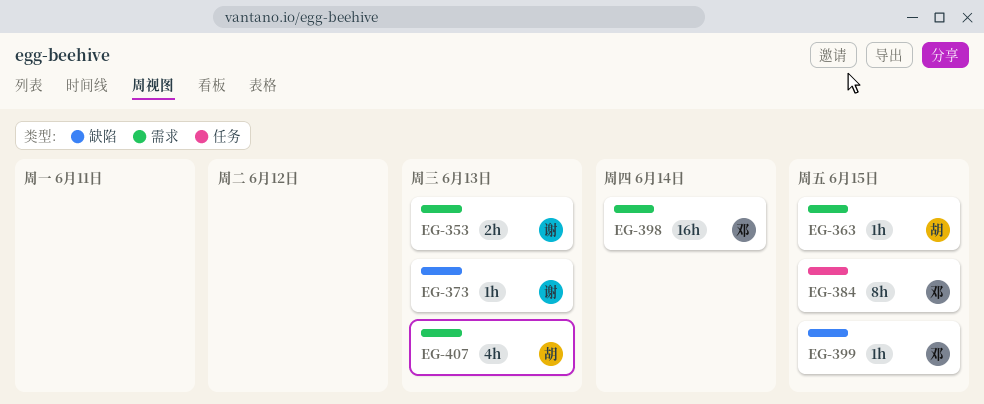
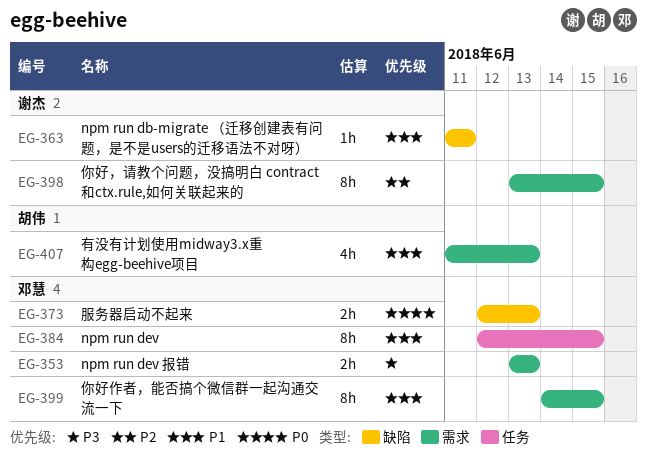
EG-353, owner: 谢杰 -> 邓慧
EG-363, owner: 胡伟 -> 谢杰
EG-363, label: 需求 -> 缺陷
EG-363, due: Jun 15 -> Jun 11
EG-373, owner: 谢杰 -> 邓慧
EG-373, estimate: 1h -> 2h
EG-398, owner: 邓慧 -> 谢杰
EG-398, estimate: 16h -> 8h
EG-398, due: Jun 14 -> Jun 15
EG-399, label: 缺陷 -> 需求
EG-399, estimate: 1h -> 8h

